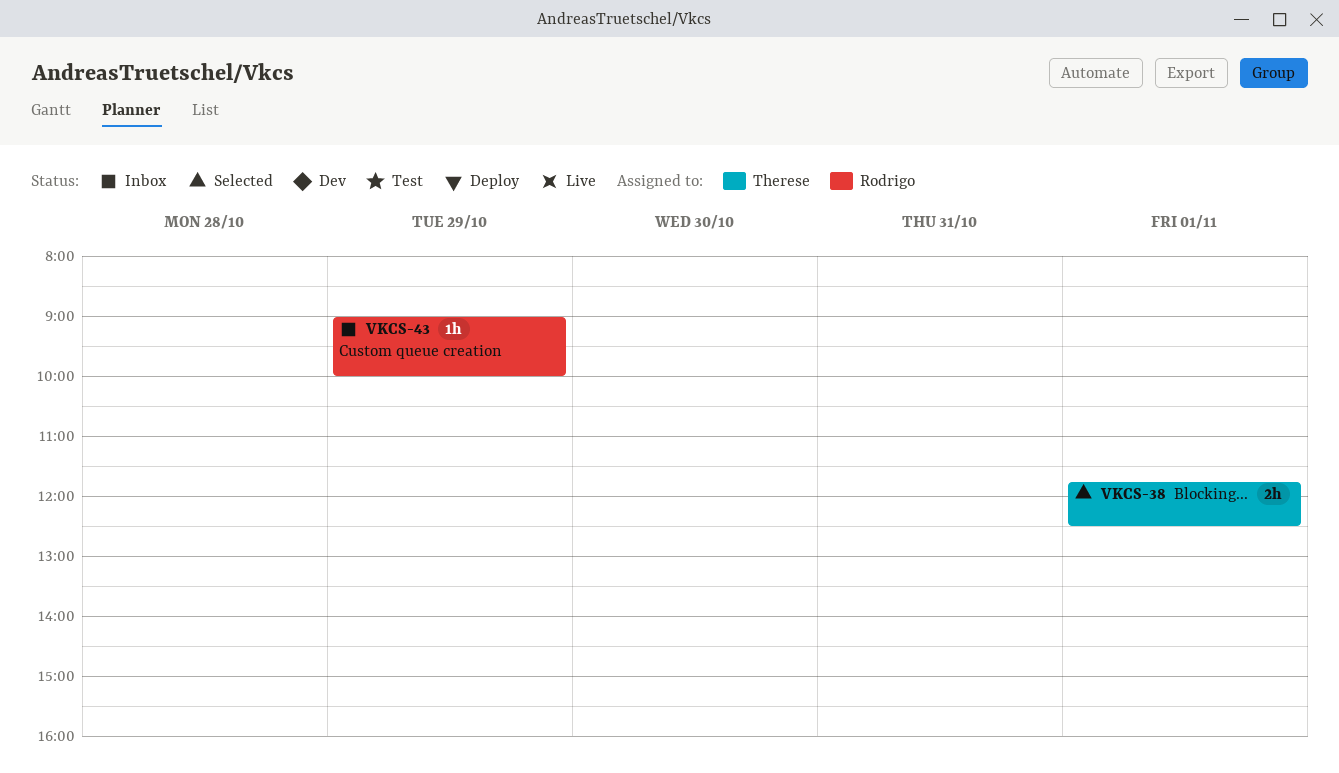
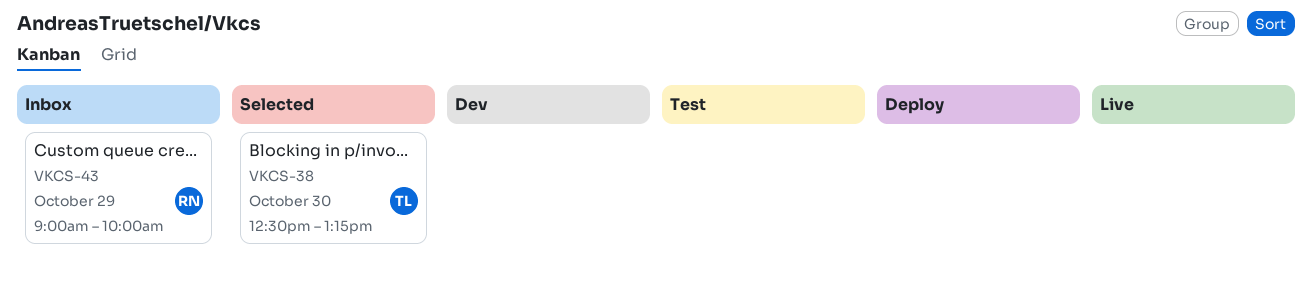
VKCS-38, day: Nov 1 -> Oct 30
VKCS-38, begins: 11:45 -> 12:30
VKCS-38, ends: 12:30 -> 13:15

